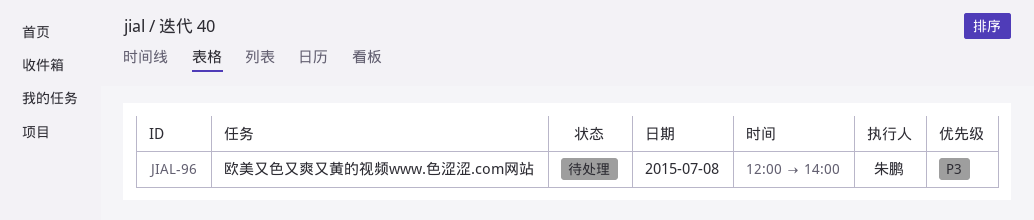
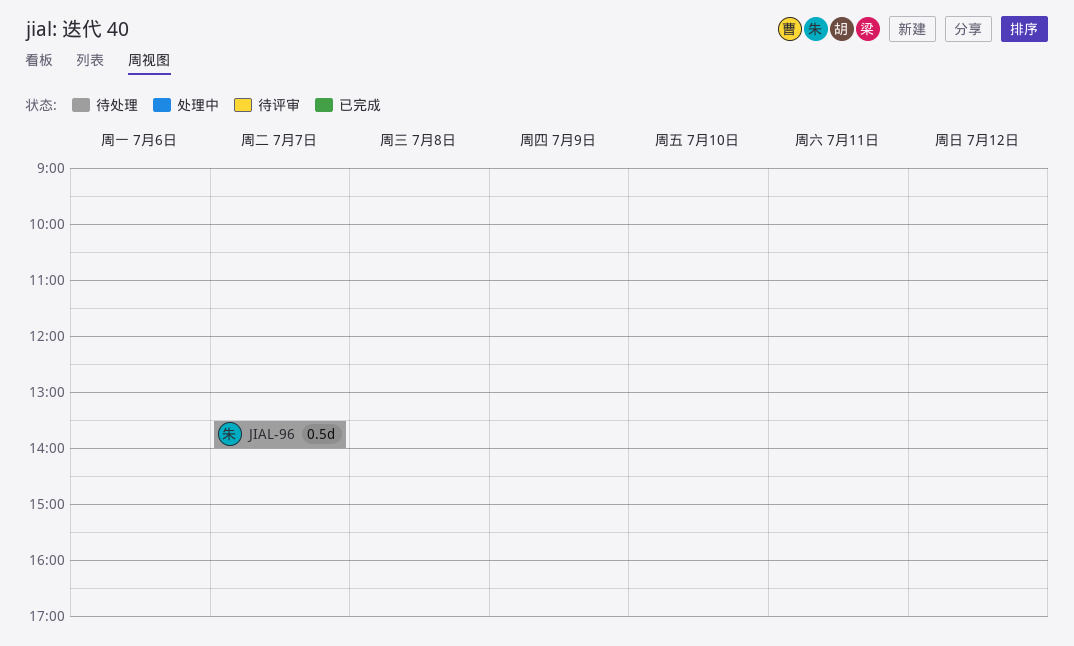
JIAL-96, day: Jul 8 -> Jul 7
JIAL-96, begins: 12:00 -> 13:30

